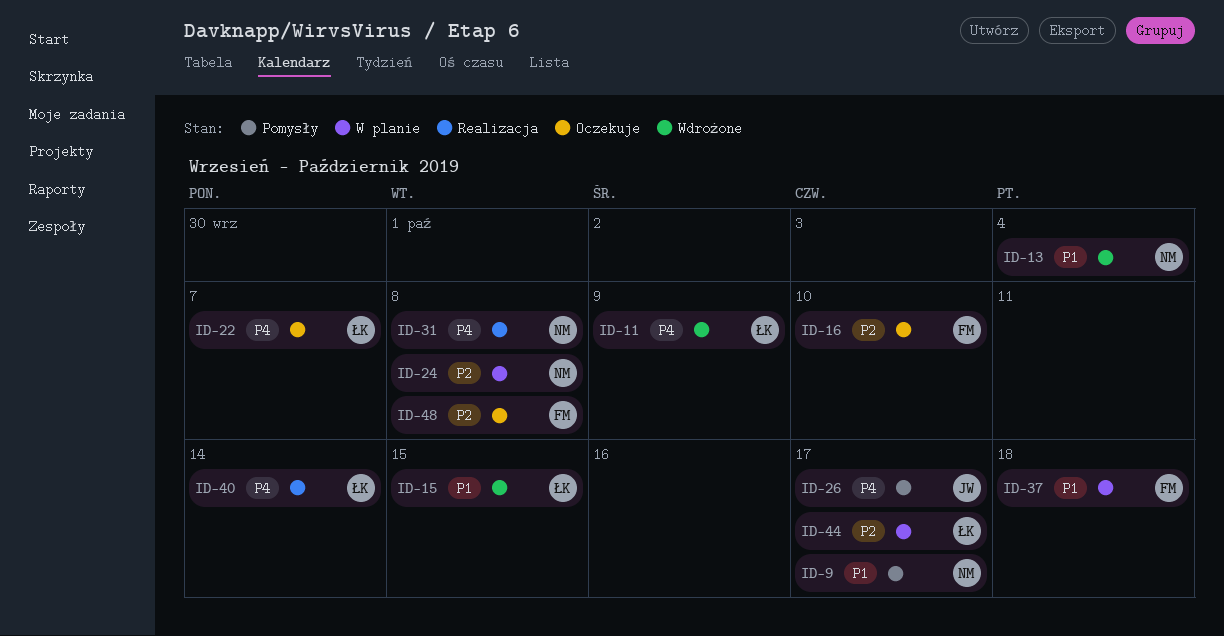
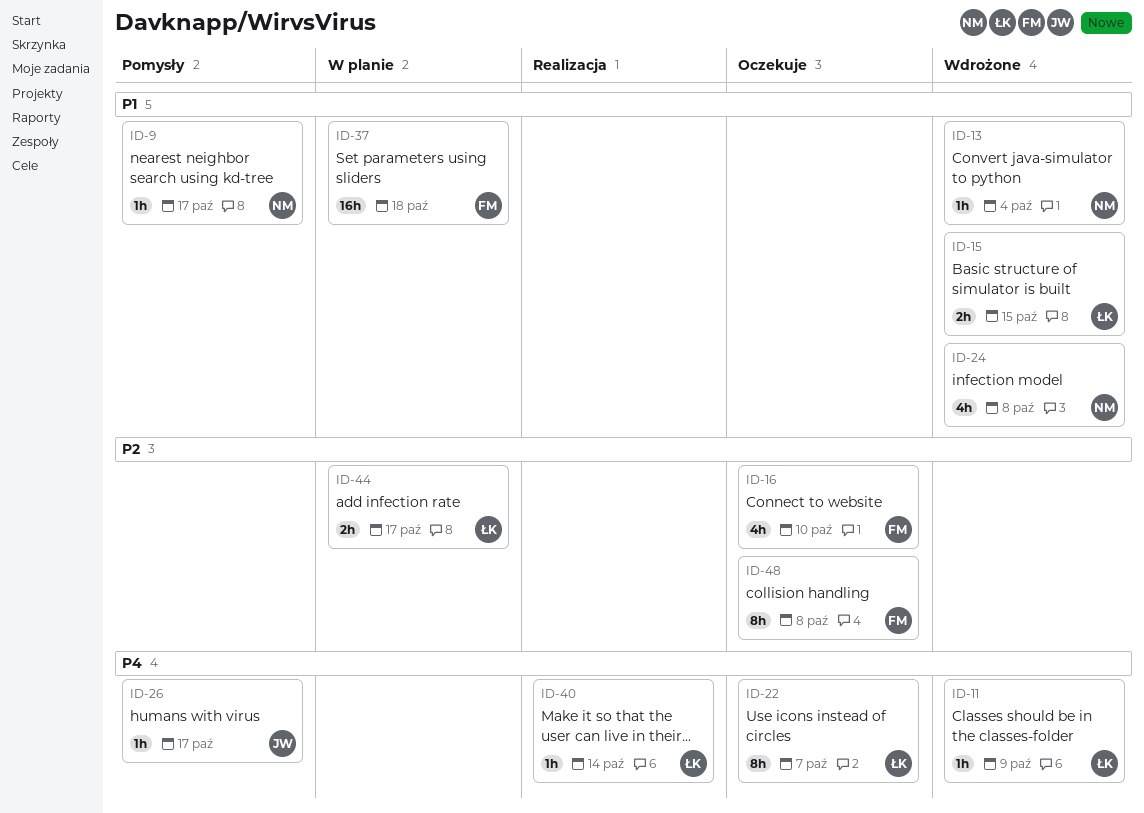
ID-24, status: W planie -> Wdrożone
ID-24, priority: P2 -> P1
ID-31: present -> none

